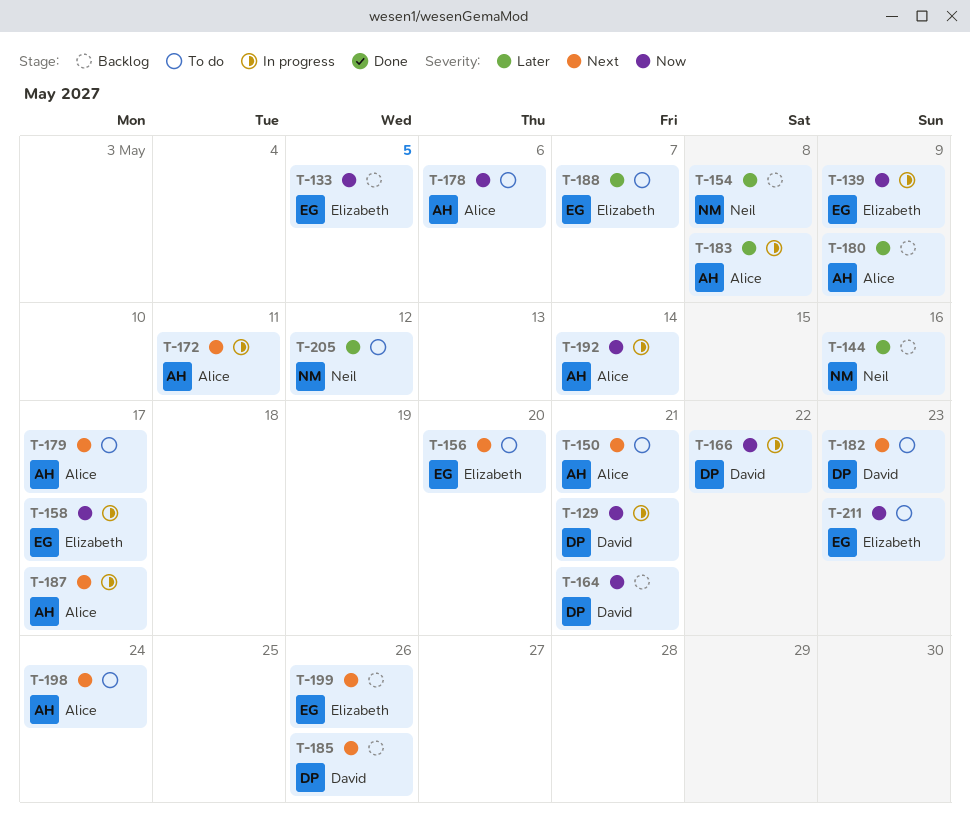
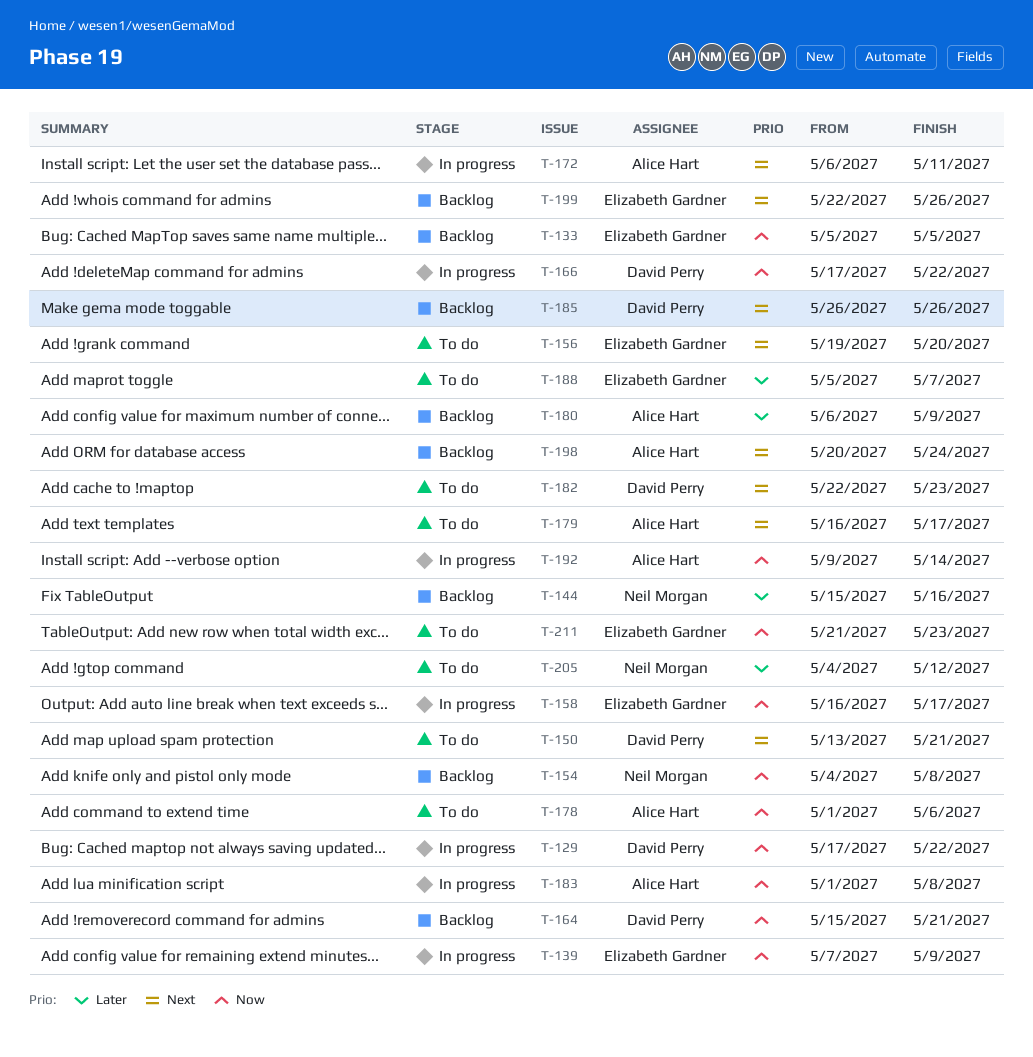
T-129, due: May 21 -> May 22
T-150, owner: Alice Hart -> David Perry
T-154, priority: Later -> Now
T-183, priority: Later -> Now
T-187: present -> none
T-198, status: To do -> Backlog

